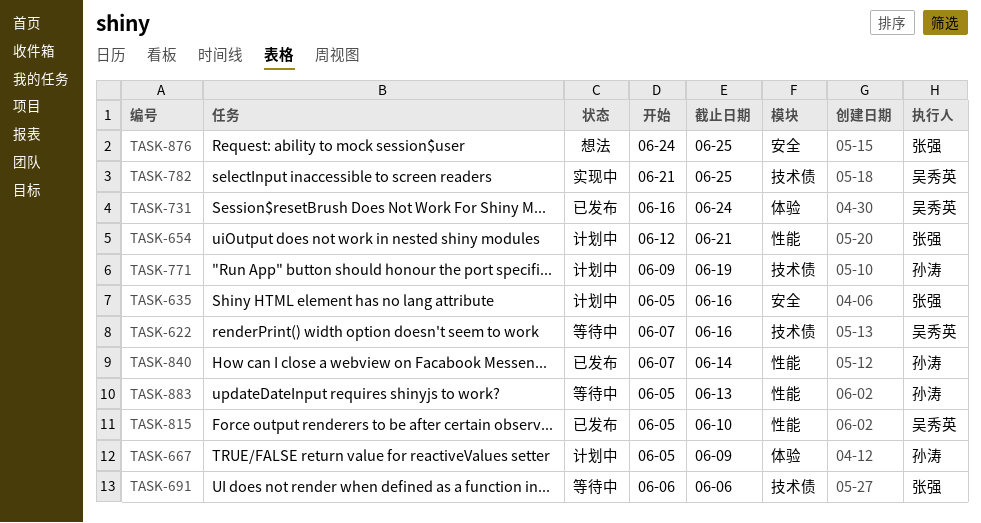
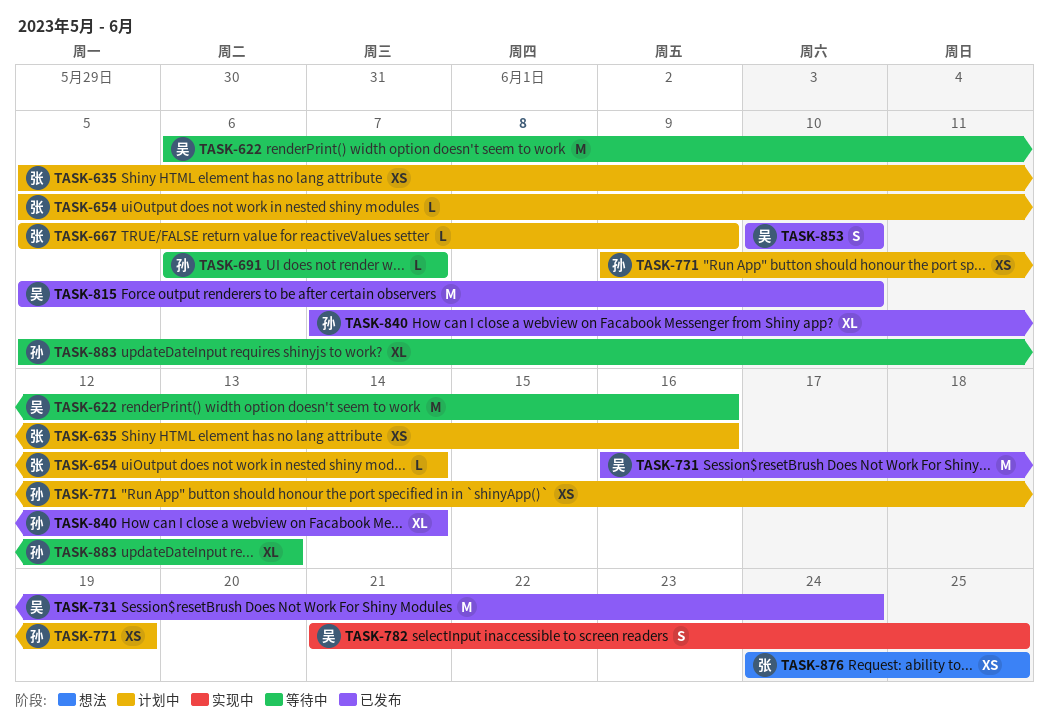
TASK-622, start: Jun 7 -> Jun 6
TASK-654, start: Jun 12 -> Jun 5
TASK-654, due: Jun 21 -> Jun 14
TASK-667, owner: 孙涛 -> 张强
TASK-691, owner: 张强 -> 孙涛
TASK-691, due: Jun 6 -> Jun 7
TASK-853: none -> present

